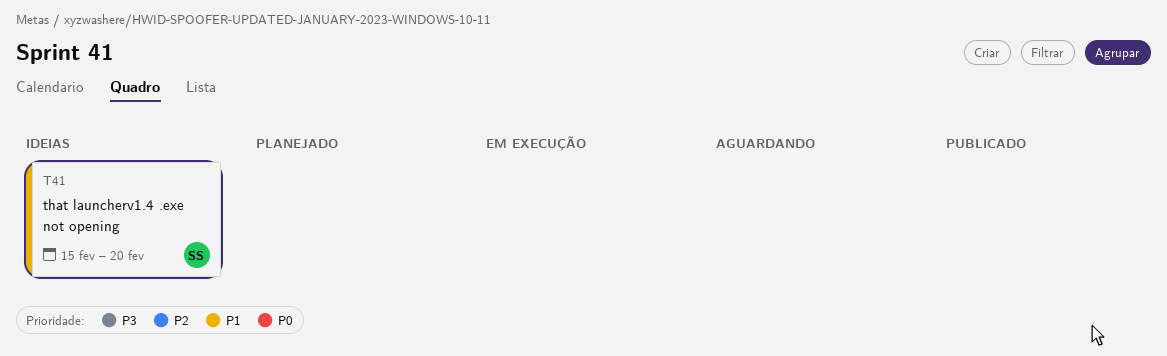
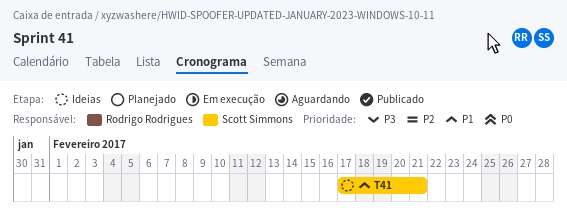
T41, start: Feb 15 -> Feb 17
T41, due: Feb 20 -> Feb 21

